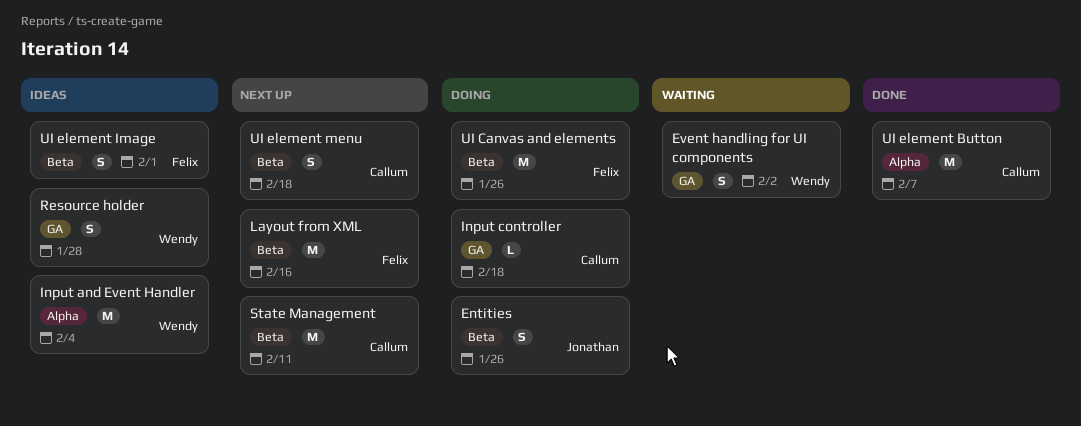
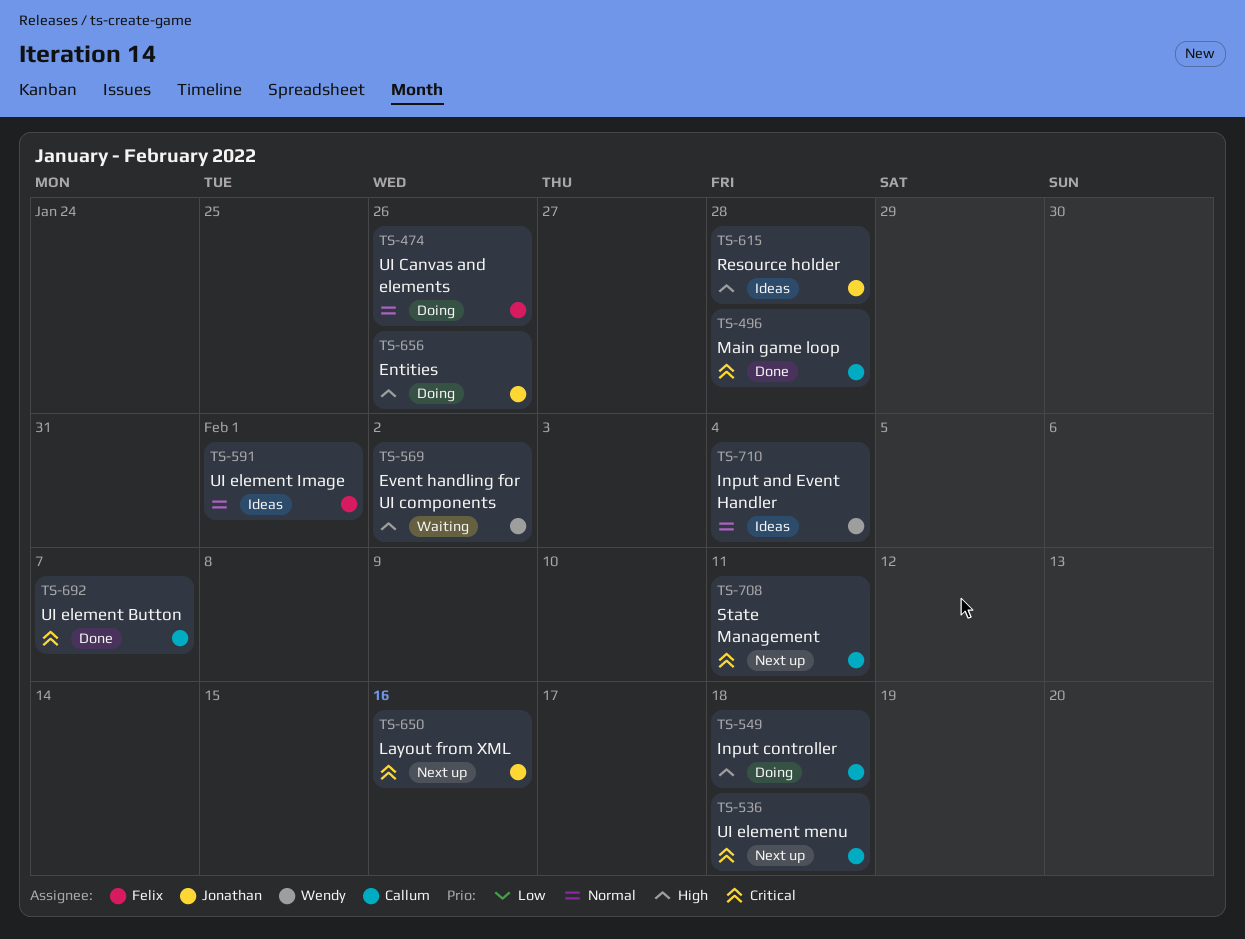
Layout from XML, owner: Felix -> Jonathan
Main game loop: none -> present
Resource holder, owner: Wendy -> Jonathan

